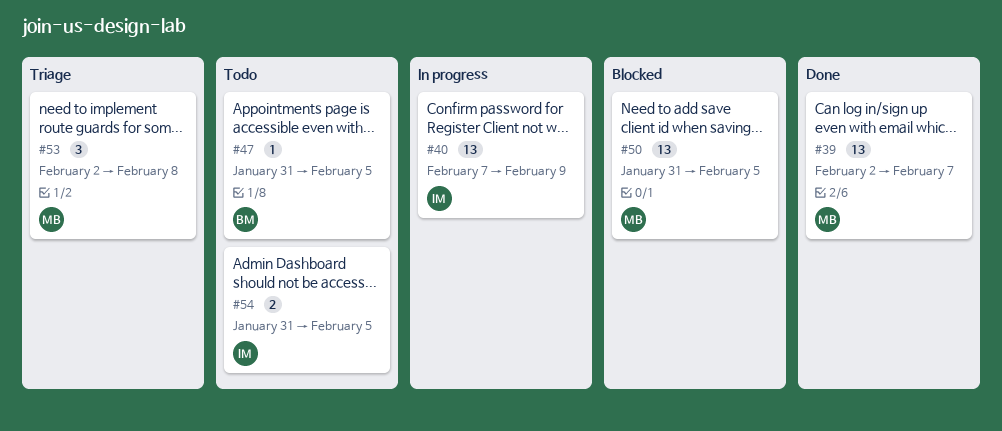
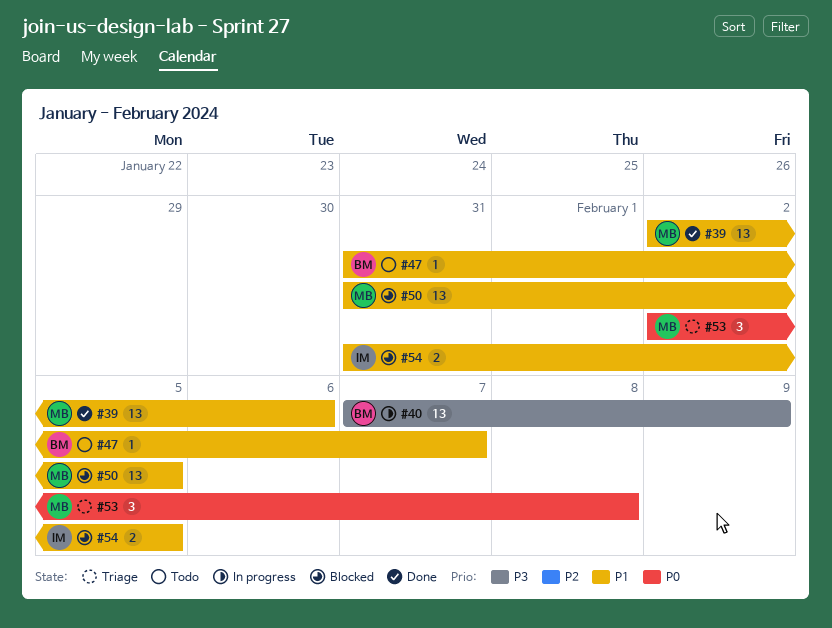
#39, due: Feb 7 -> Feb 6
#40, owner: IM -> BM
#47, due: Feb 5 -> Feb 7
#54, status: Todo -> Blocked

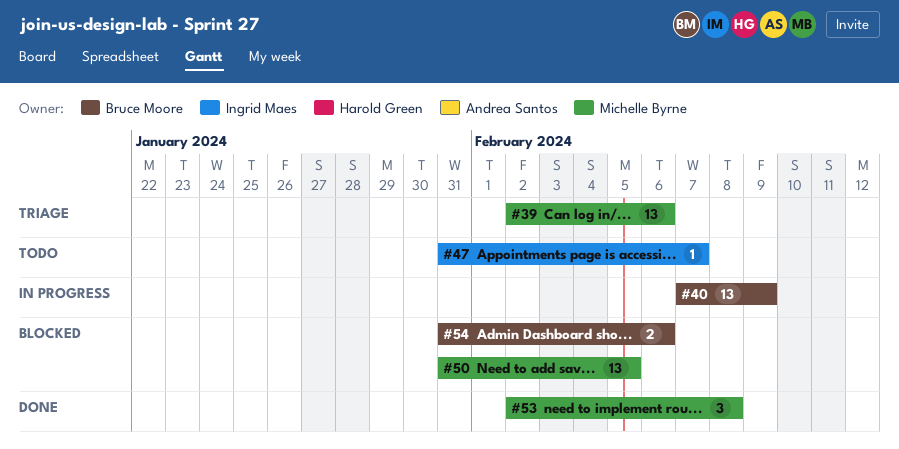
#39, status: Done -> Triage
#47, owner: Bruce Moore -> Ingrid Maes
#53, status: Triage -> Done
#54, owner: Ingrid Maes -> Bruce Moore
#54, due: Feb 5 -> Feb 6

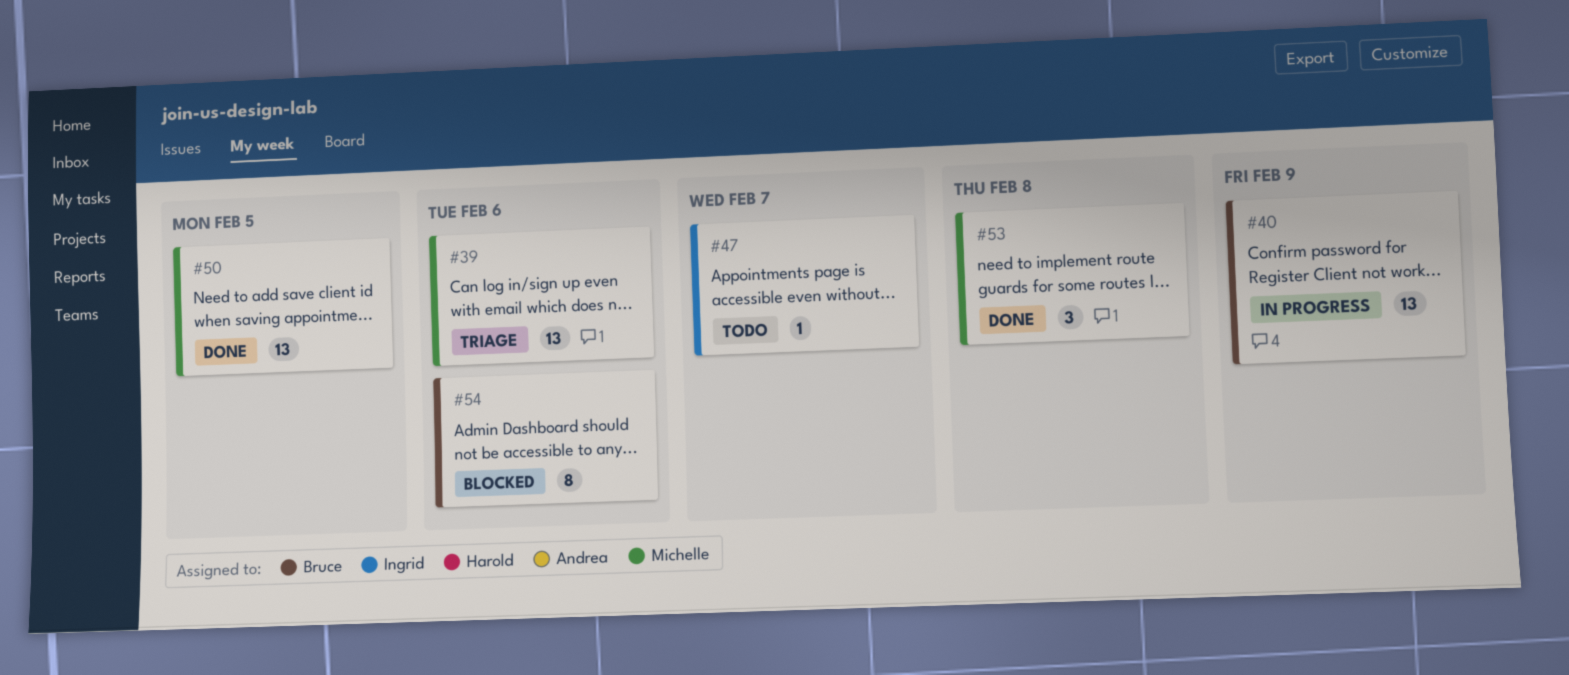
#50, status: Blocked -> Done
#54, estimate: 2 -> 8

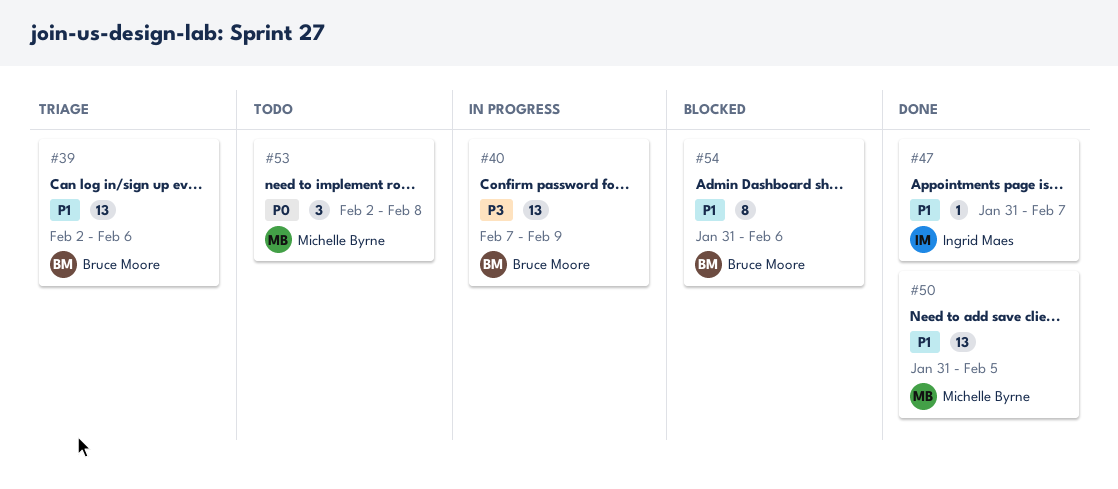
#39, owner: Michelle Byrne -> Bruce Moore
#47, status: Todo -> Done
#53, status: Done -> Todo

